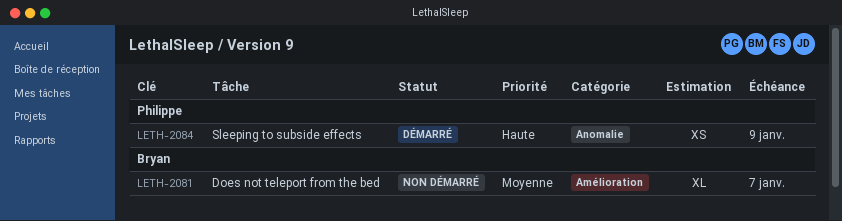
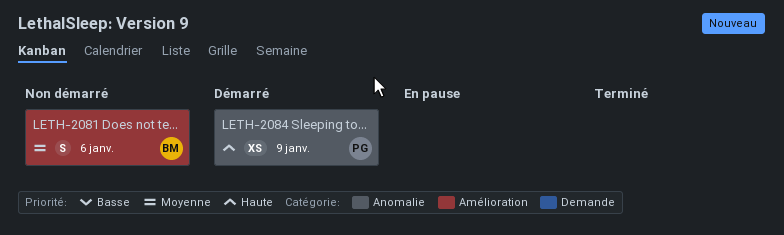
LETH-2081, estimate: XL -> S
LETH-2081, due: Jan 7 -> Jan 6

